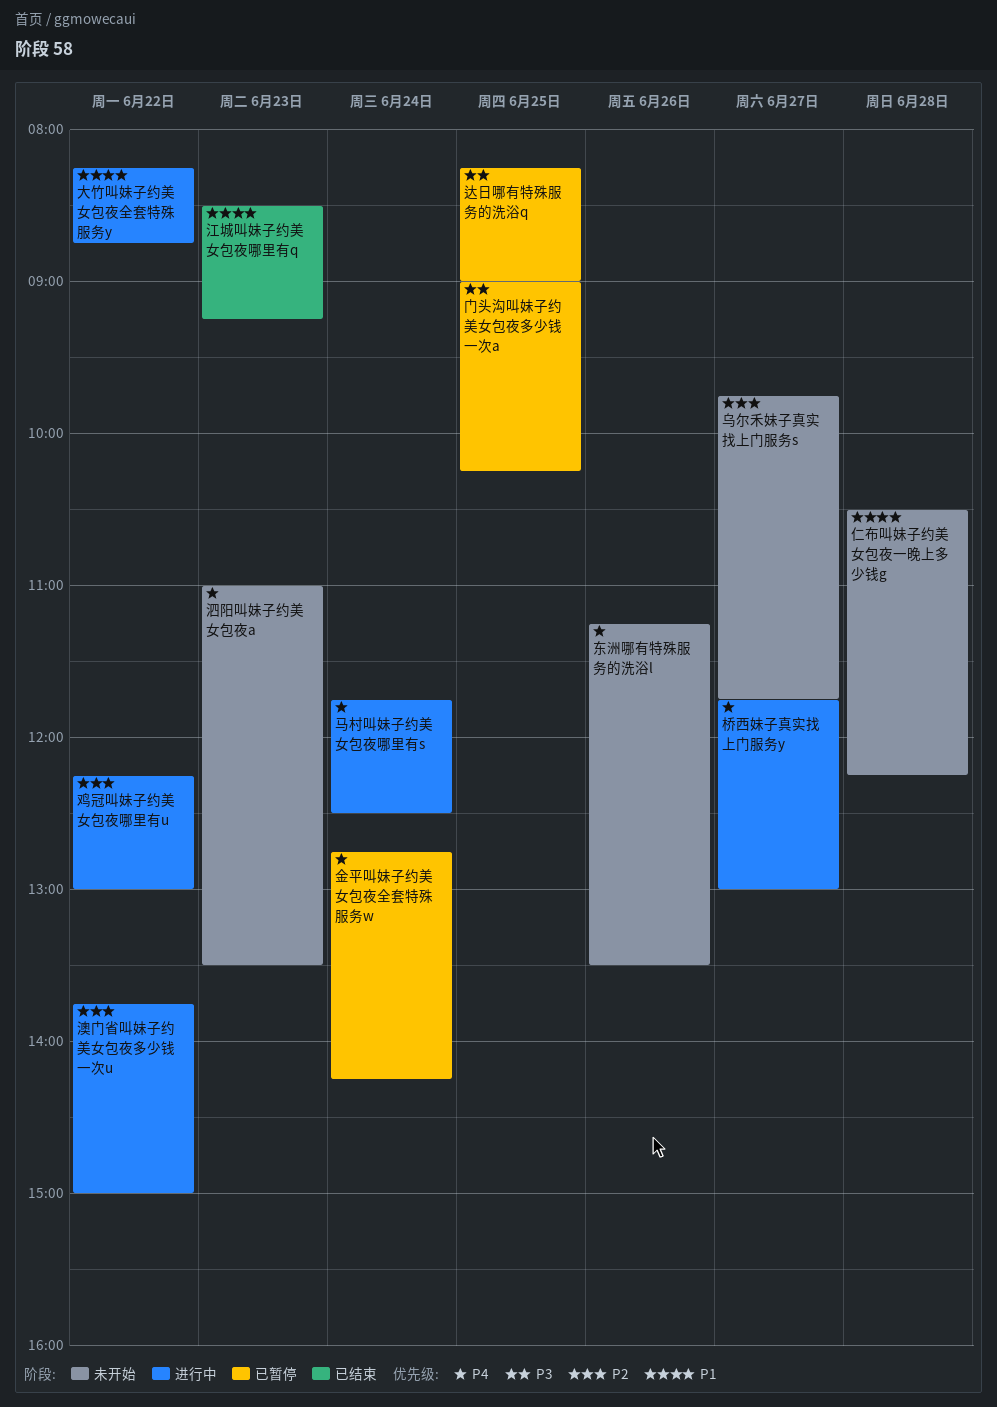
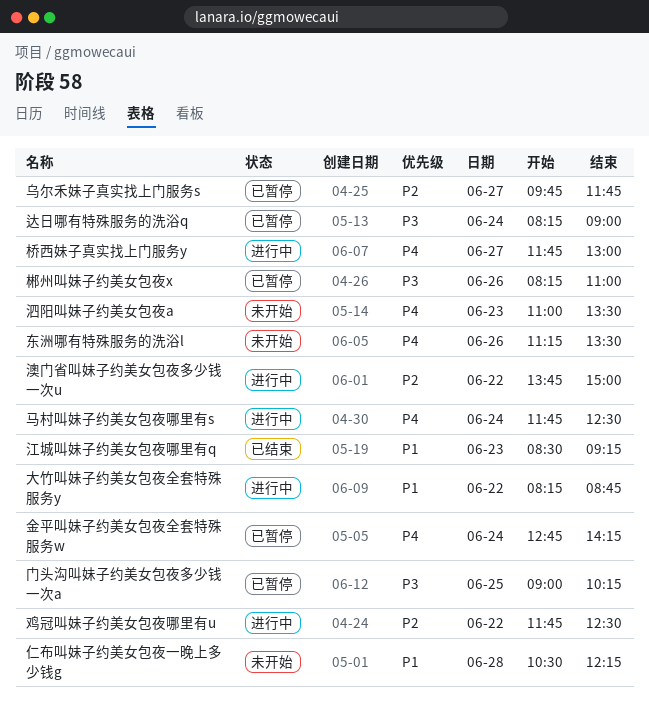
乌尔禾妹子真实找上门服务s, status: 未开始 -> 已暂停
达日哪有特殊服务的洗浴q, day: Jun 25 -> Jun 24
郴州叫妹子约美女包夜x: none -> present
鸡冠叫妹子约美女包夜哪里有u, begins: 12:15 -> 11:45
鸡冠叫妹子约美女包夜哪里有u, ends: 13:00 -> 12:30

